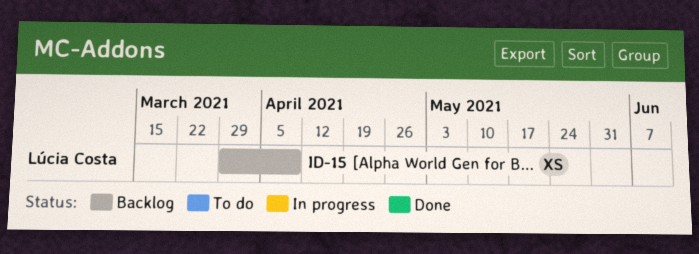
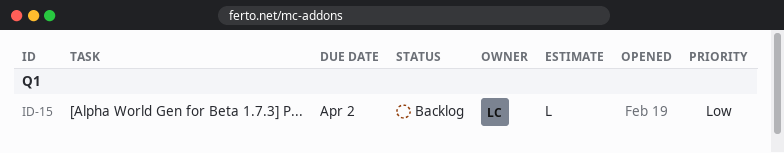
ID-15, estimate: XS -> L
ID-15, due: Apr 9 -> Apr 2

